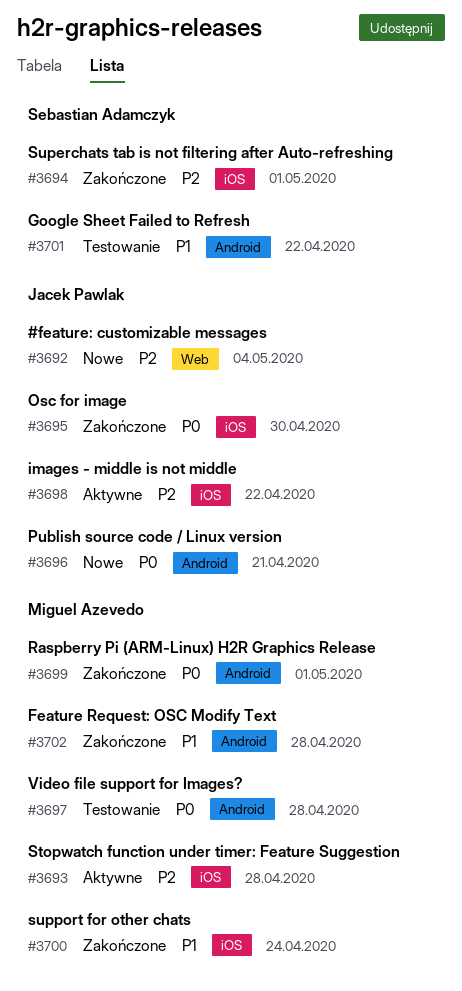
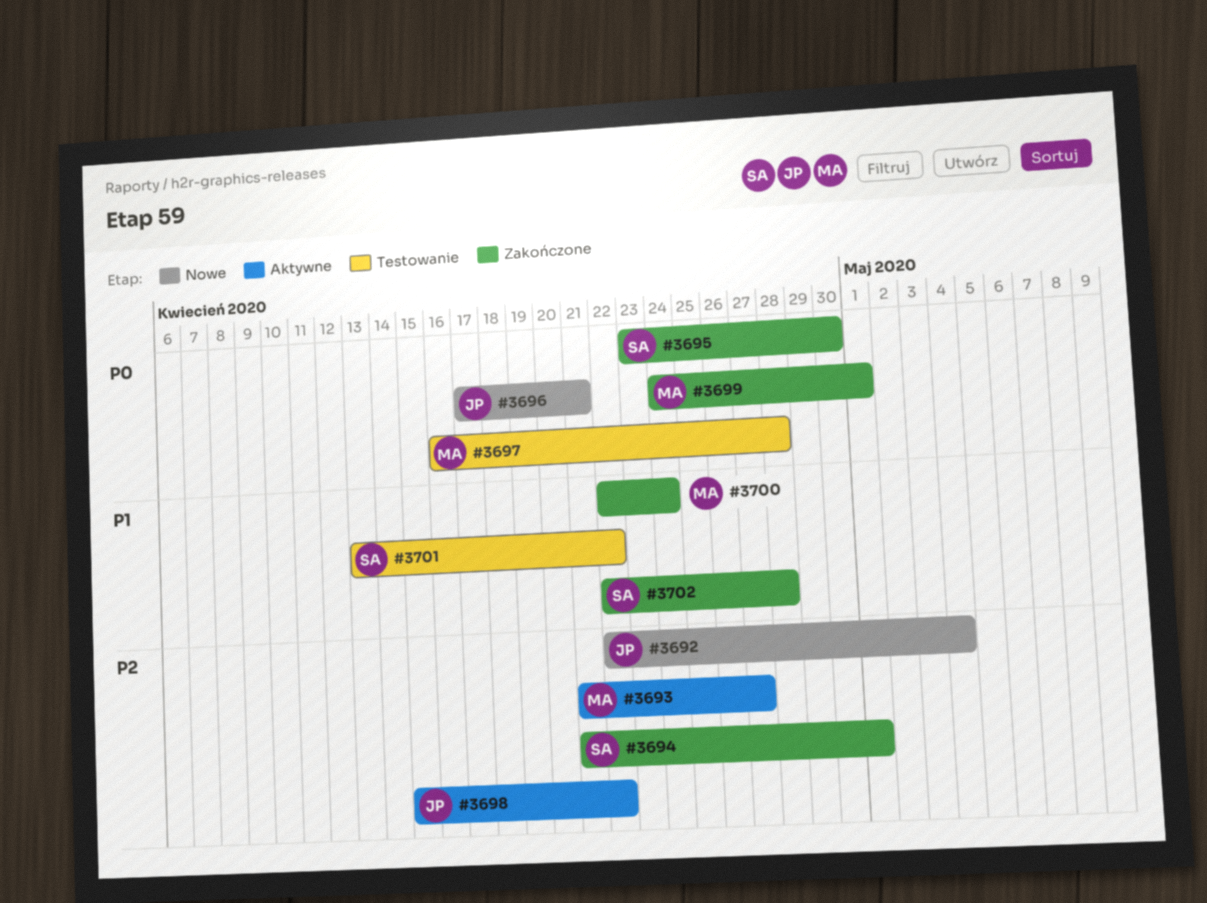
#3693, due: Apr 28 -> Apr 27
#3695, owner: Jacek Pawlak -> Sebastian Adamczyk
#3702, owner: Miguel Azevedo -> Sebastian Adamczyk

